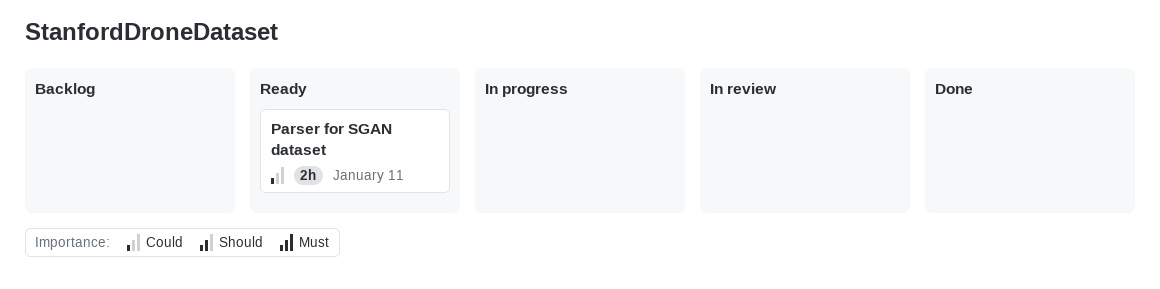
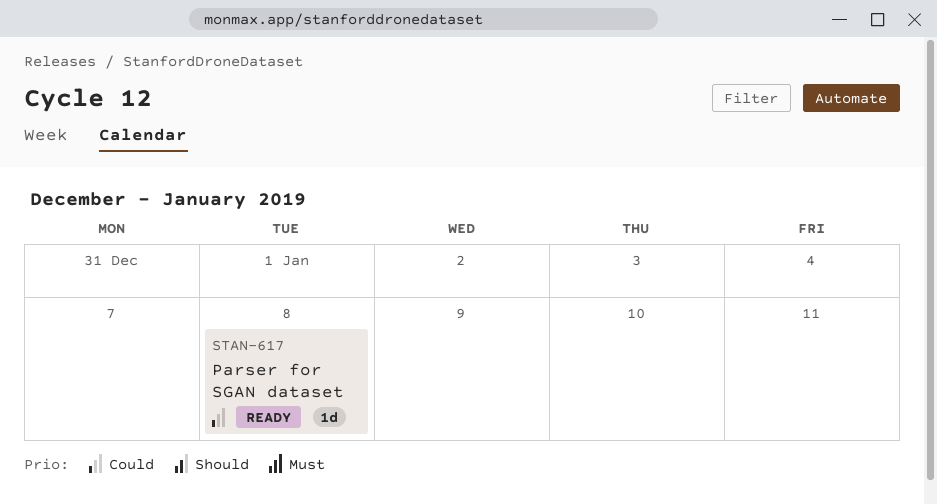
Parser for SGAN dataset, estimate: 2h -> 1d
Parser for SGAN dataset, due: Jan 11 -> Jan 8

